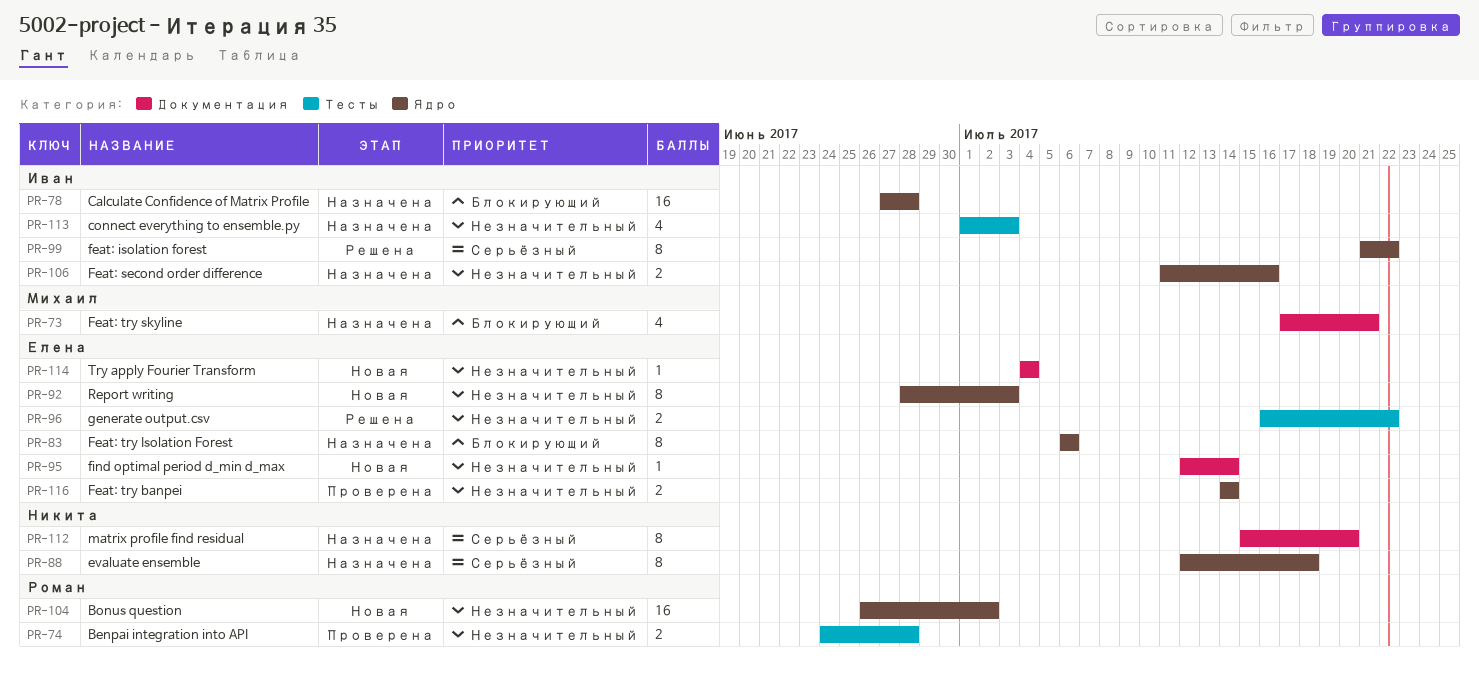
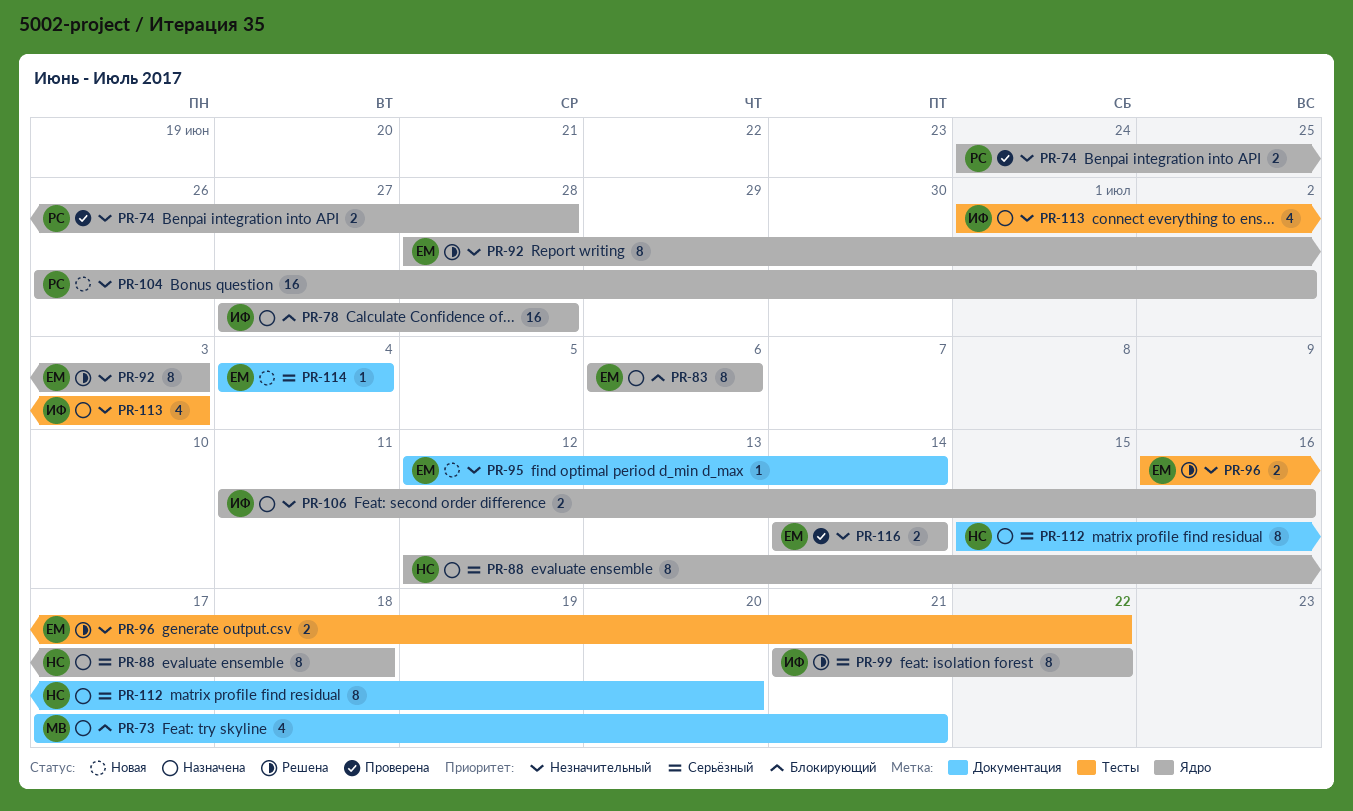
PR-74, label: Тесты -> Ядро
PR-92, status: Новая -> Решена
PR-114, priority: Незначительный -> Серьёзный

